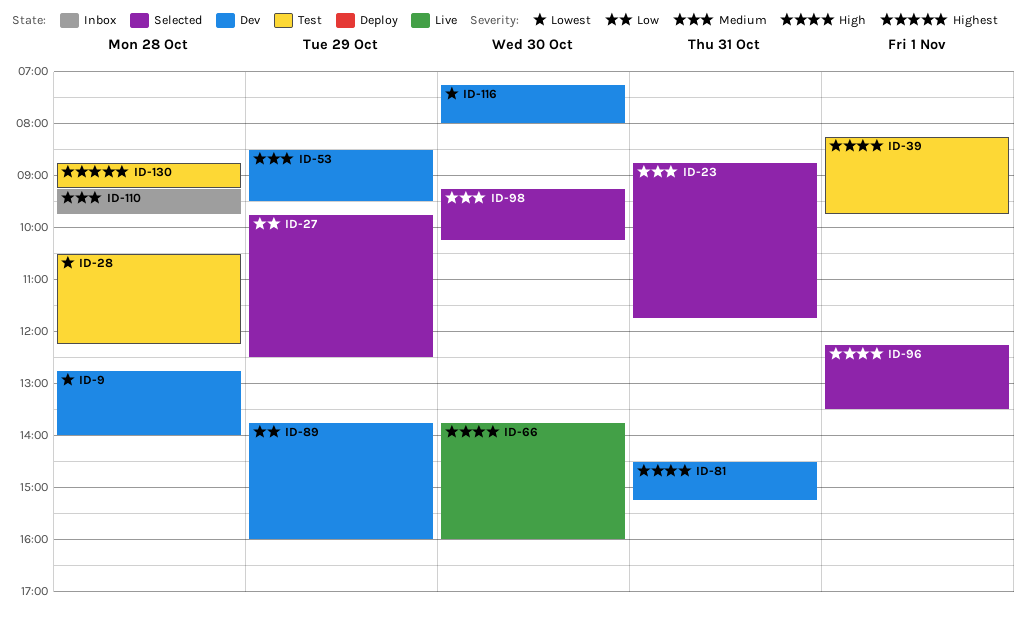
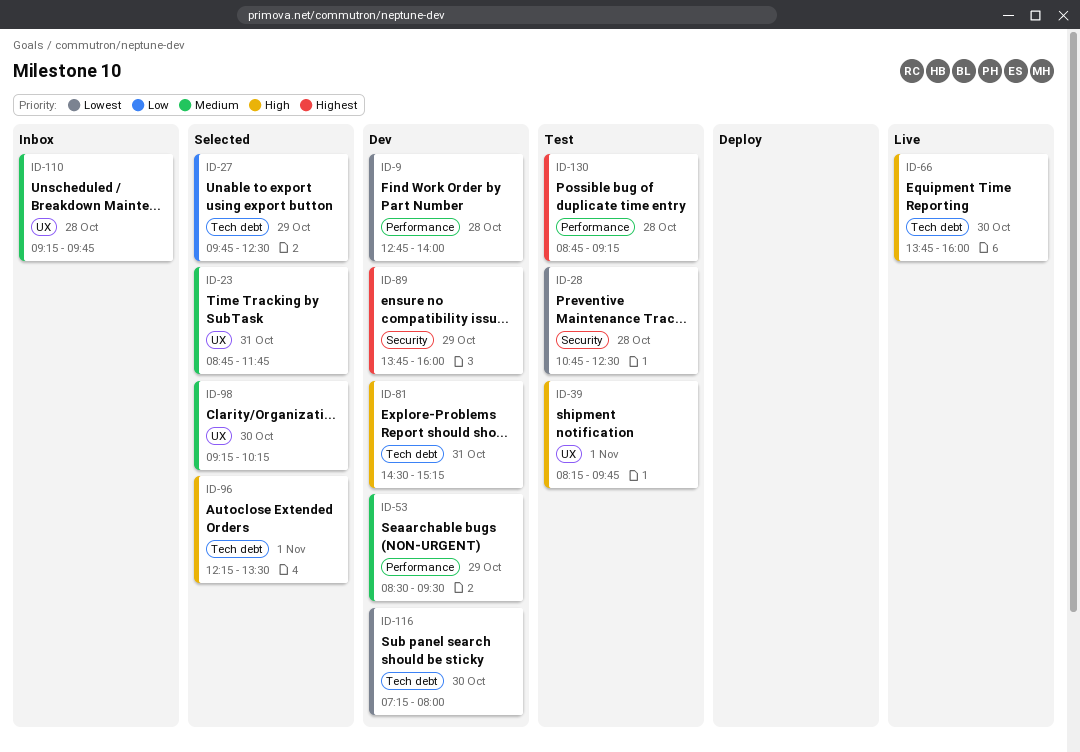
ID-28, begins: 10:30 -> 10:45
ID-28, ends: 12:15 -> 12:30
ID-89, priority: Low -> Highest

